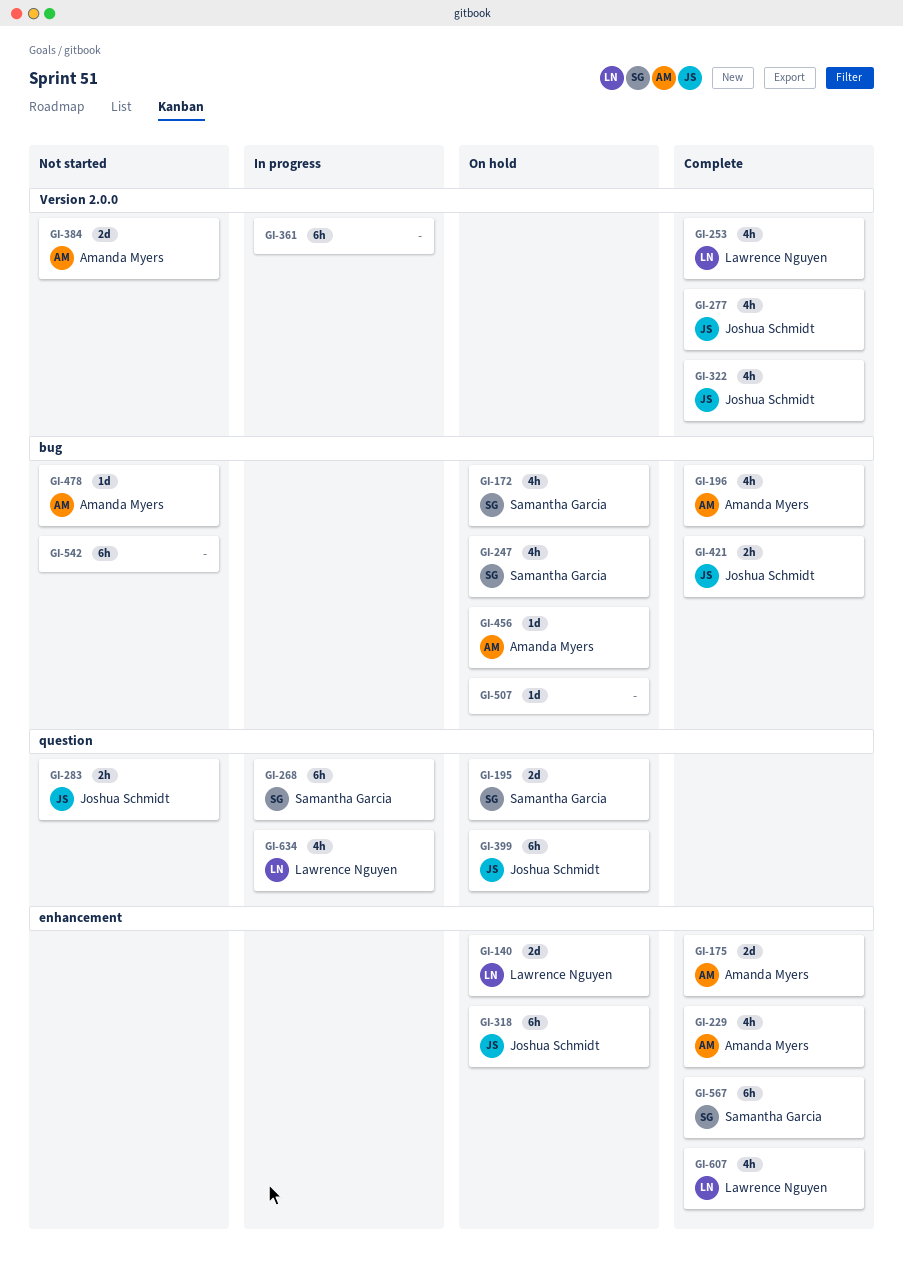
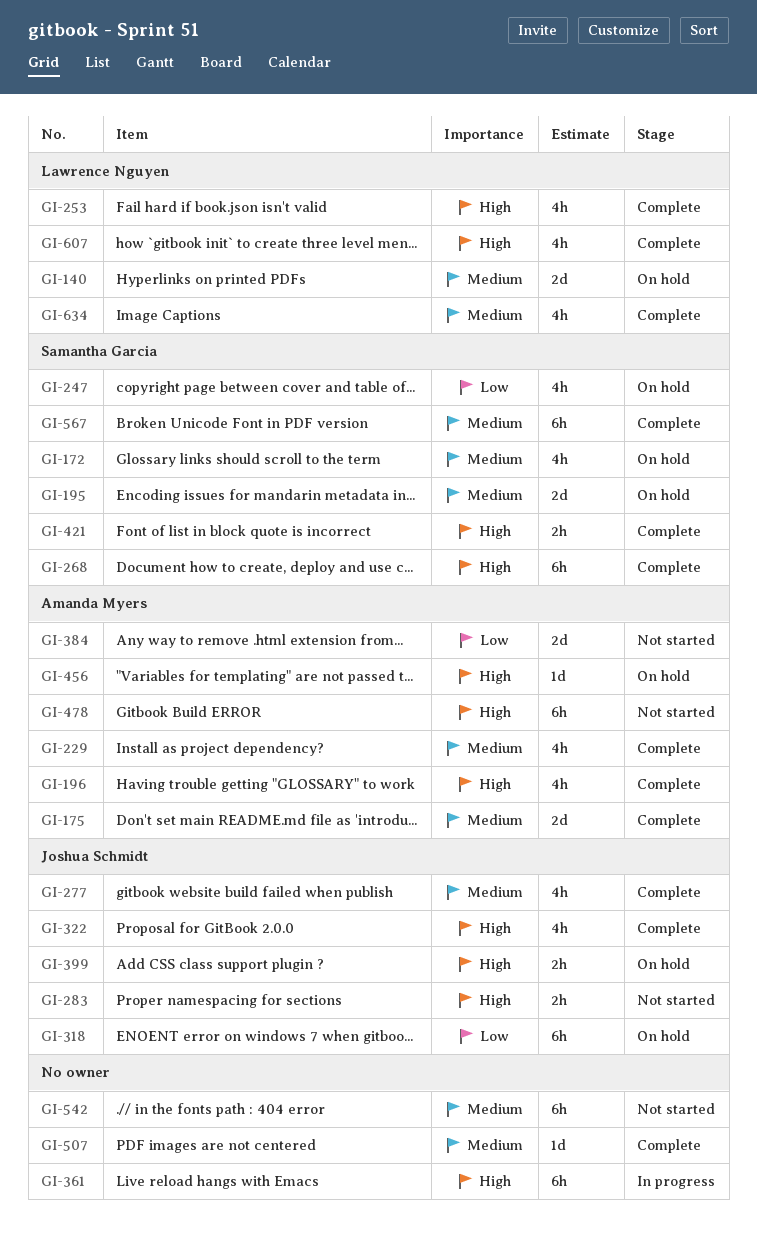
GI-268, status: In progress -> Complete
GI-399, estimate: 6h -> 2h
GI-421, owner: Joshua Schmidt -> Samantha Garcia
GI-478, estimate: 1d -> 6h
GI-507, status: On hold -> Complete
GI-634, status: In progress -> Complete

